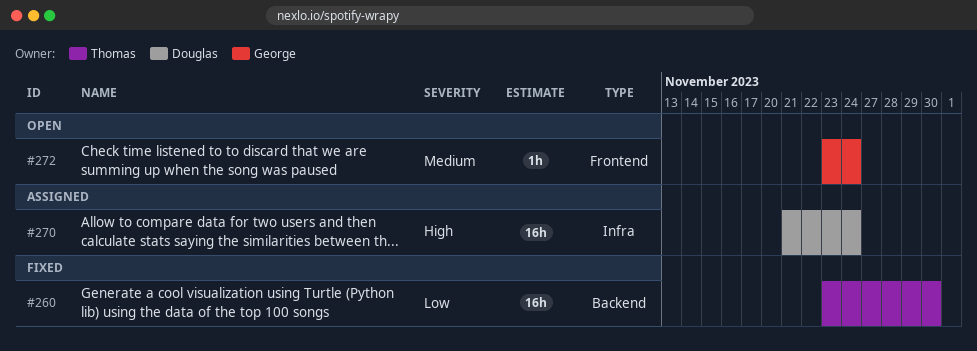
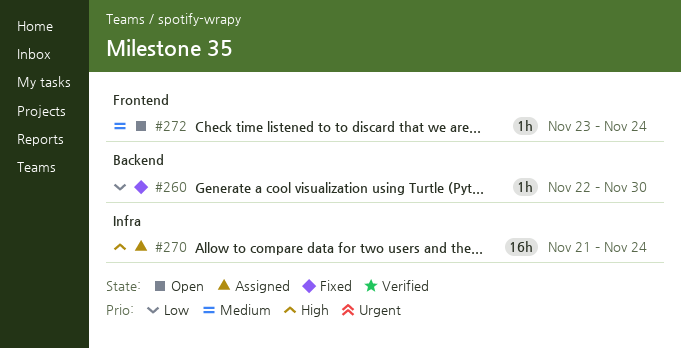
#260, estimate: 16h -> 1h
#260, start: Nov 23 -> Nov 22

